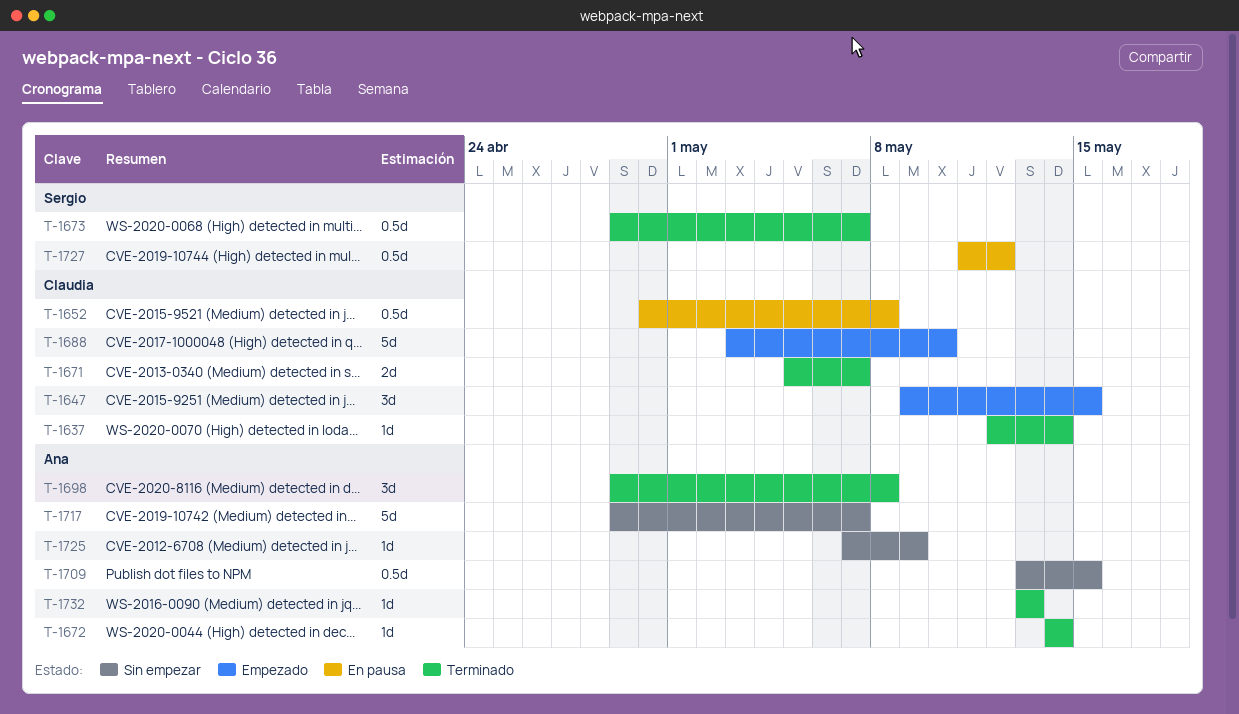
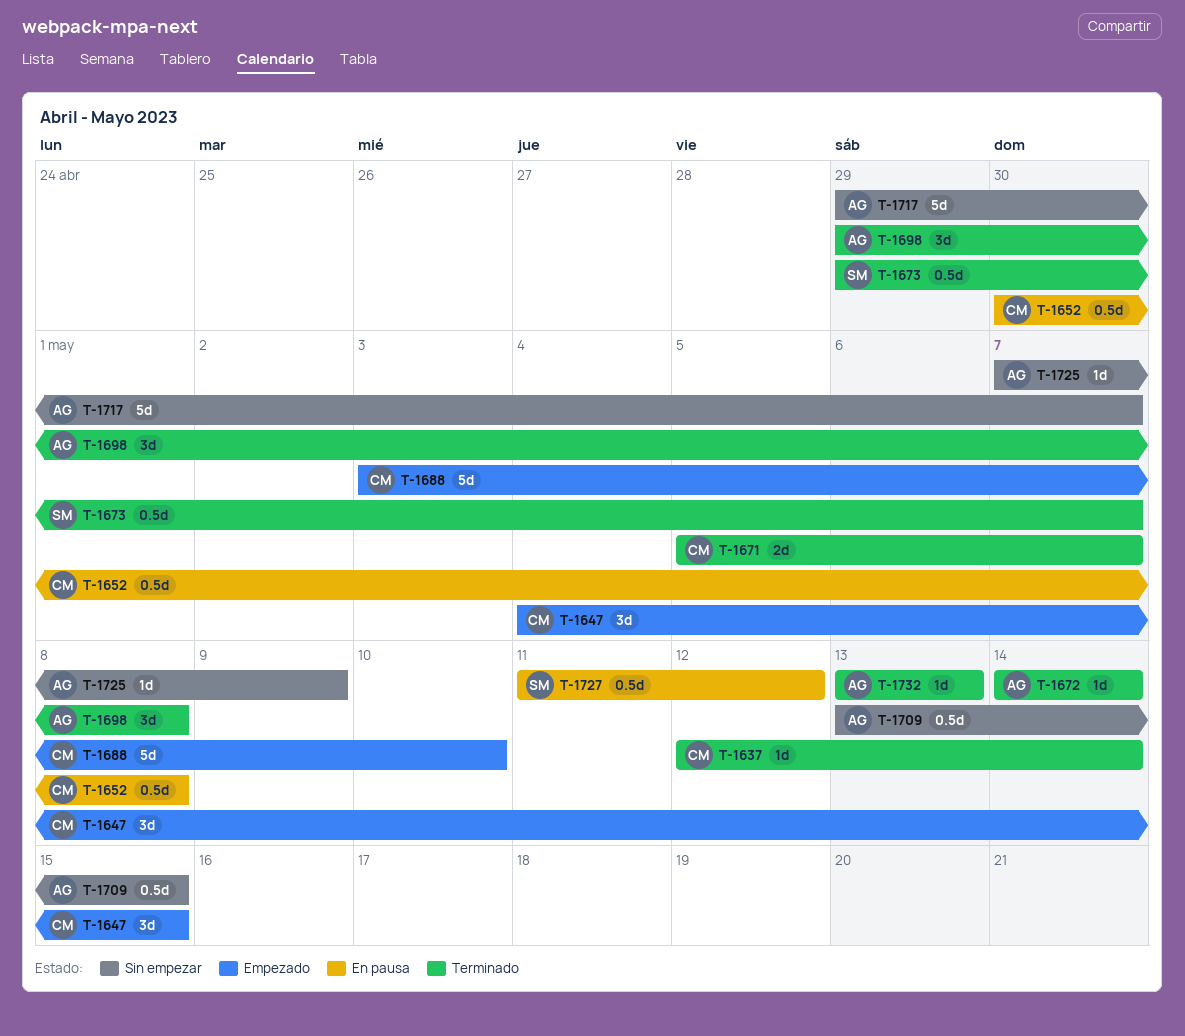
T-1647, start: May 9 -> May 4

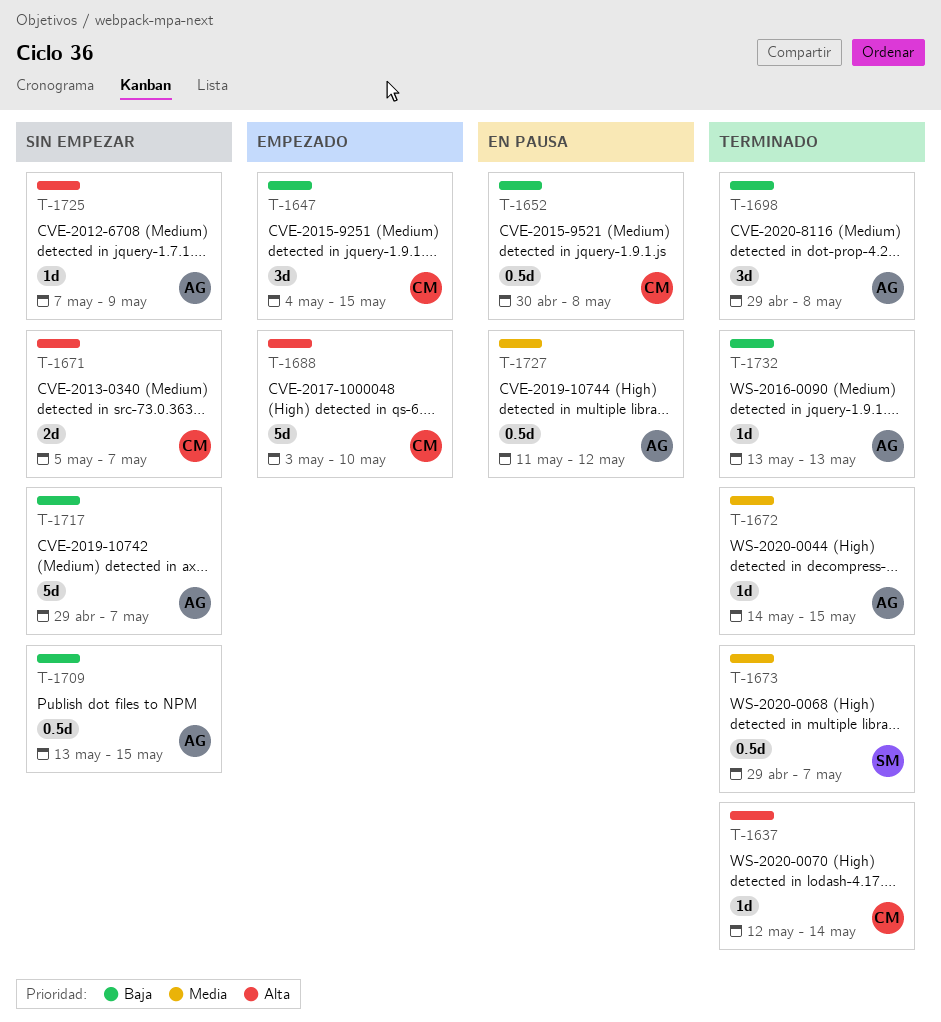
T-1671, status: Terminado -> Sin empezar
T-1672, due: May 14 -> May 15
T-1727, owner: SM -> AG

